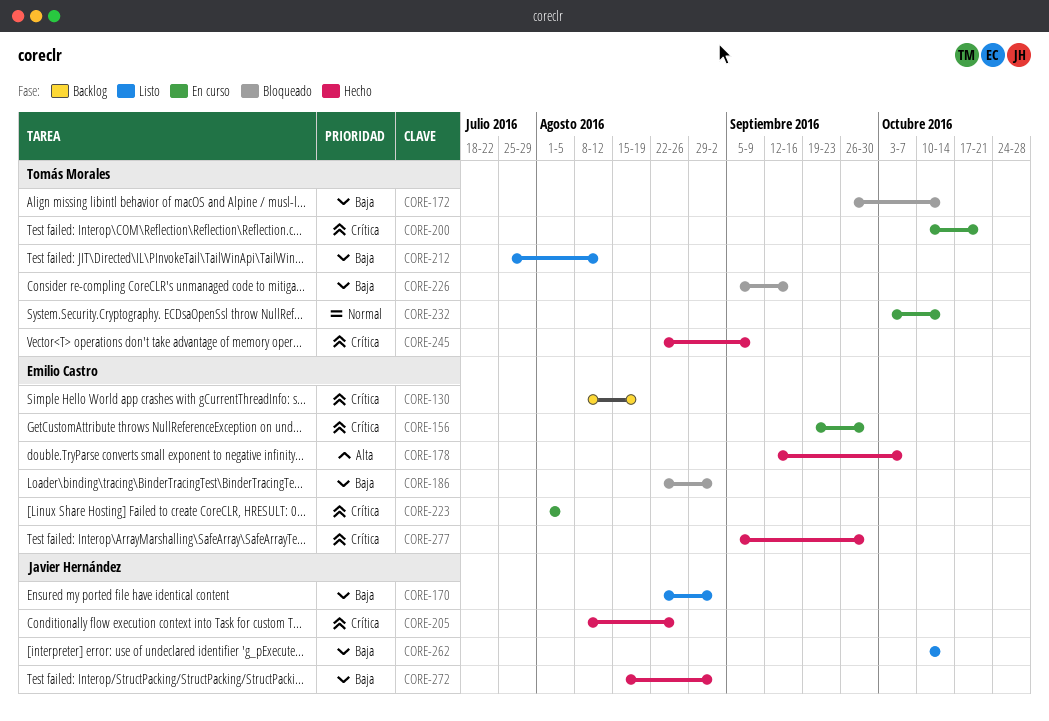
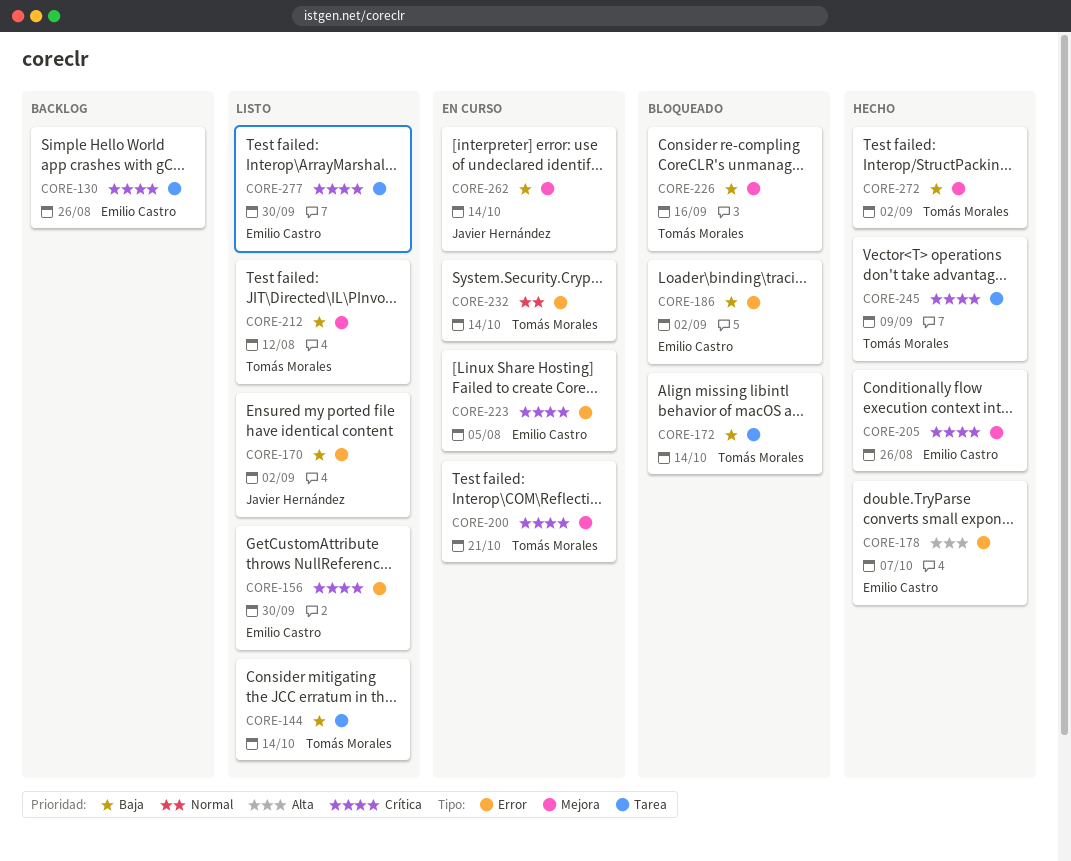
CORE-130, due: Aug 19 -> Aug 26
CORE-144: none -> present
CORE-156, status: En curso -> Listo
CORE-205, owner: Javier Hernández -> Emilio Castro
CORE-262, status: Listo -> En curso
CORE-272, owner: Javier Hernández -> Tomás Morales
CORE-277, status: Hecho -> Listo

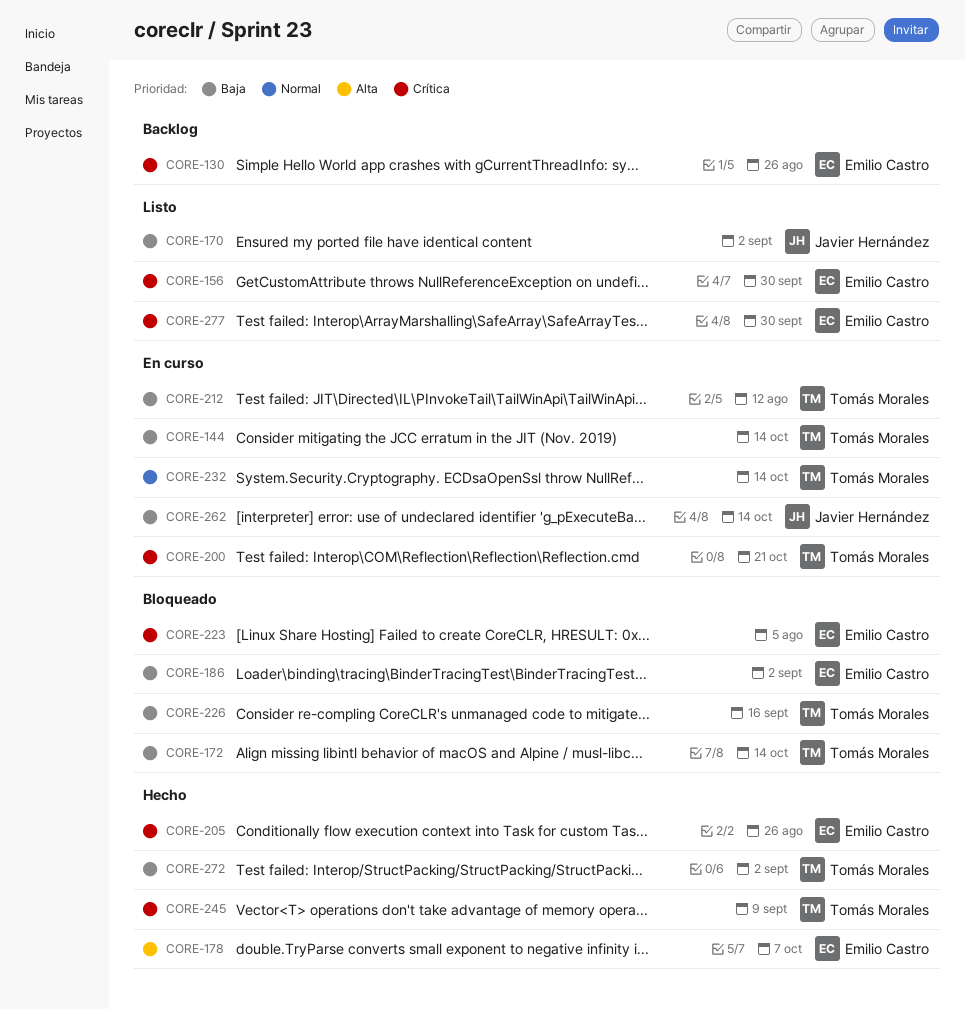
CORE-144, status: Listo -> En curso
CORE-212, status: Listo -> En curso
CORE-223, status: En curso -> Bloqueado

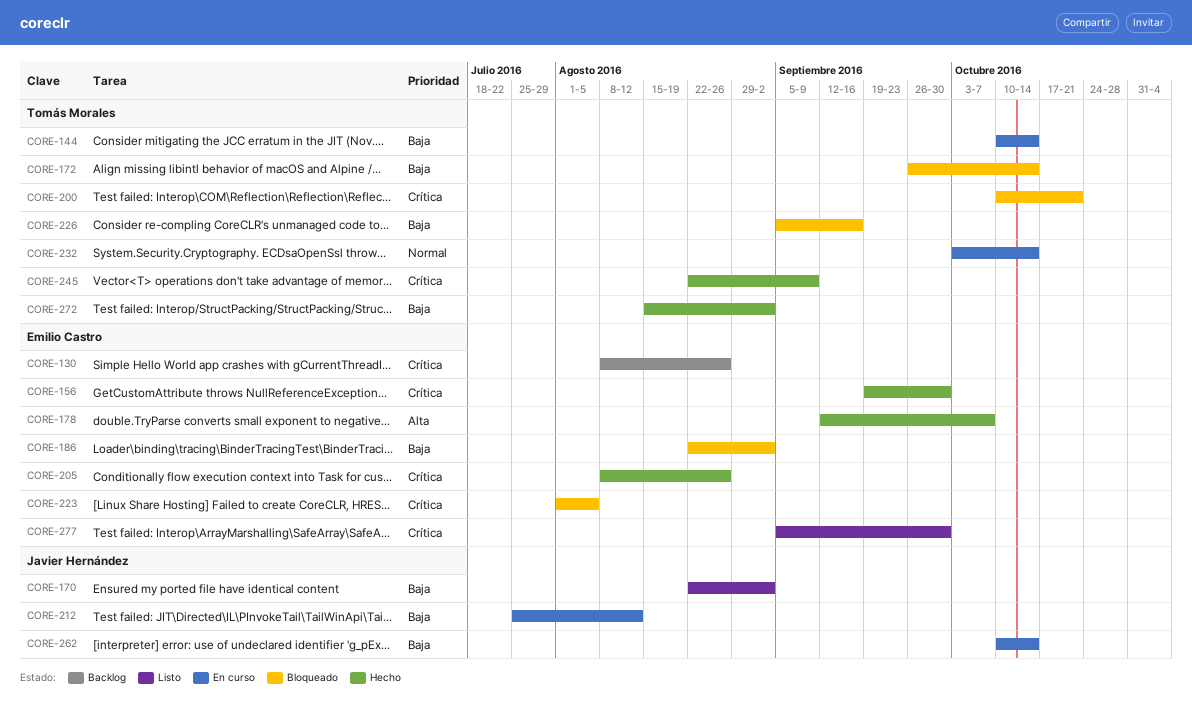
CORE-156, status: Listo -> Hecho
CORE-200, status: En curso -> Bloqueado
CORE-212, owner: Tomás Morales -> Javier Hernández

